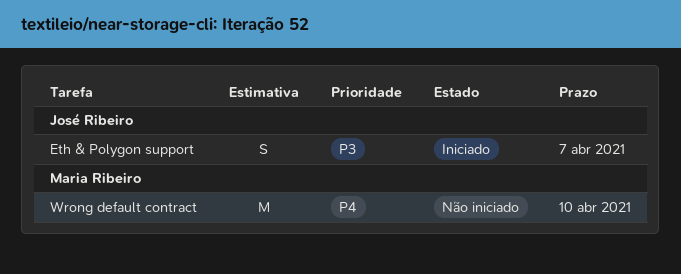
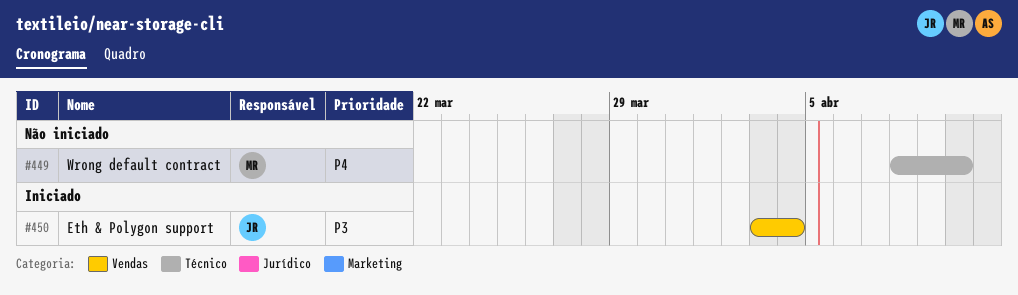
Eth & Polygon support, due: Apr 7 -> Apr 4

